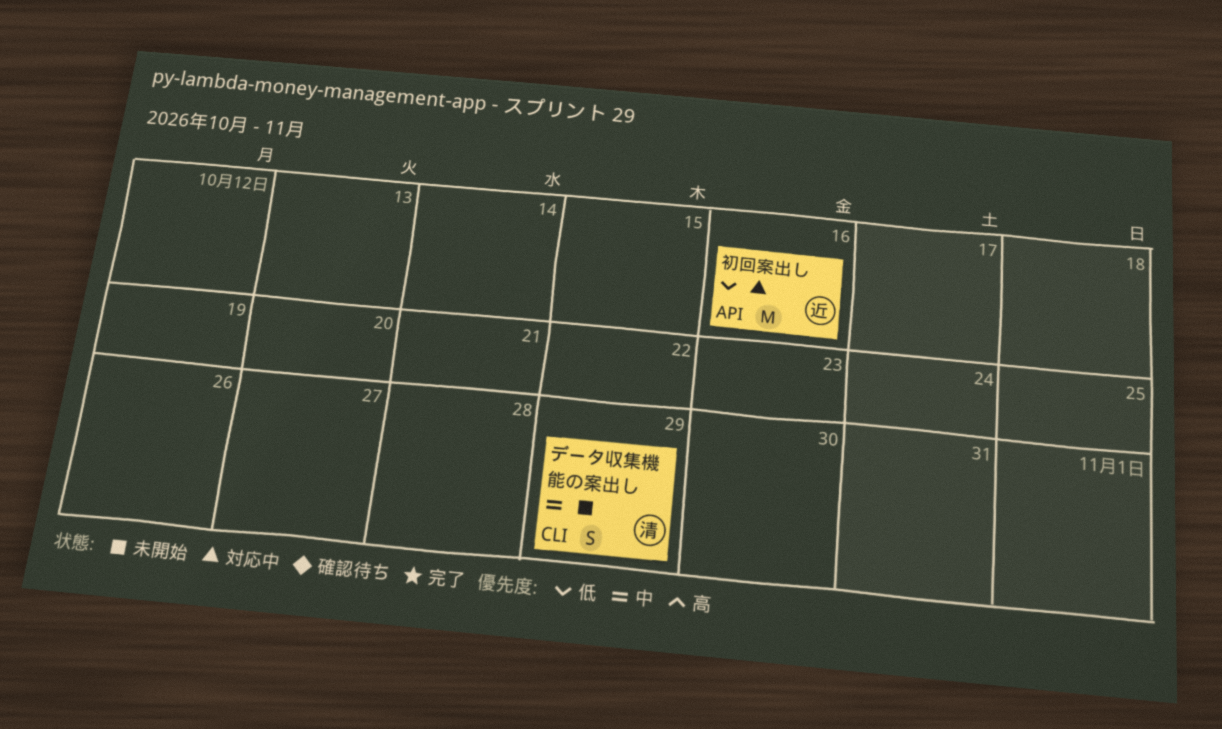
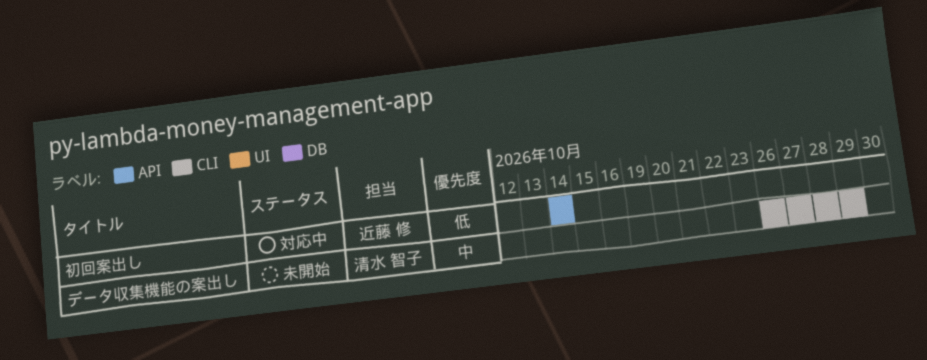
初回案出し, due: Oct 16 -> Oct 14

